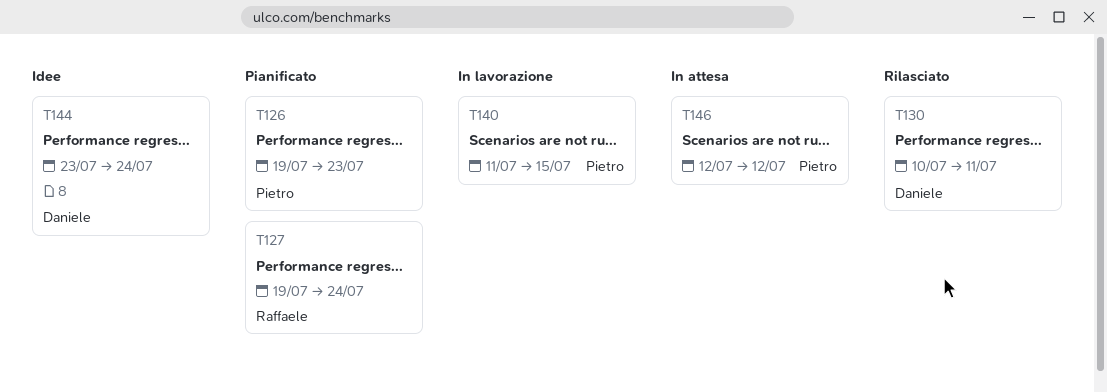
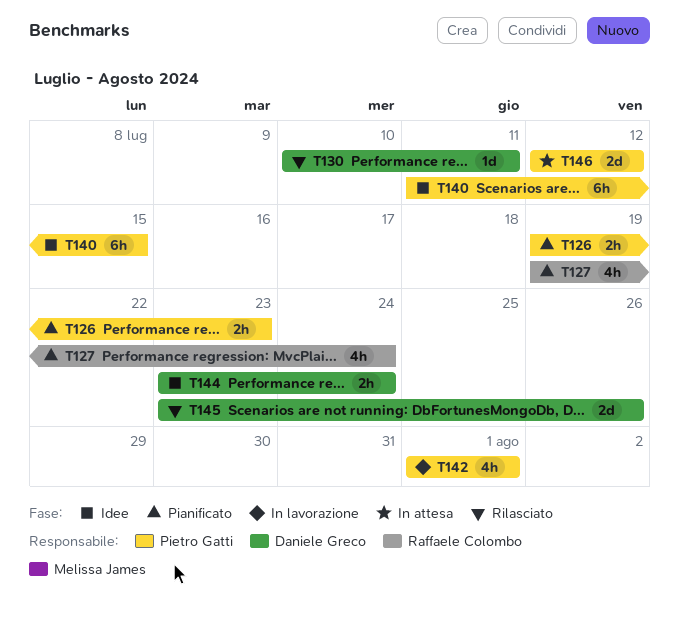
T140, status: In lavorazione -> Idee
T142: none -> present
T145: none -> present

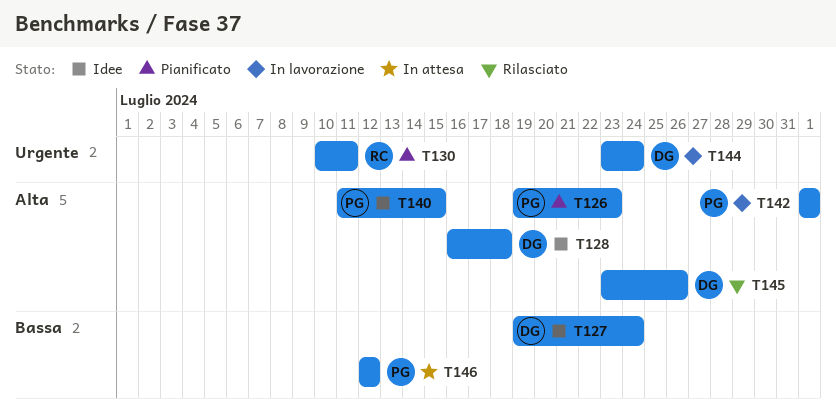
T127, status: Pianificato -> Idee
T127, owner: Raffaele Colombo -> Daniele Greco
T128: none -> present
T130, status: Rilasciato -> Pianificato
T130, owner: Daniele Greco -> Raffaele Colombo
T144, status: Idee -> In lavorazione

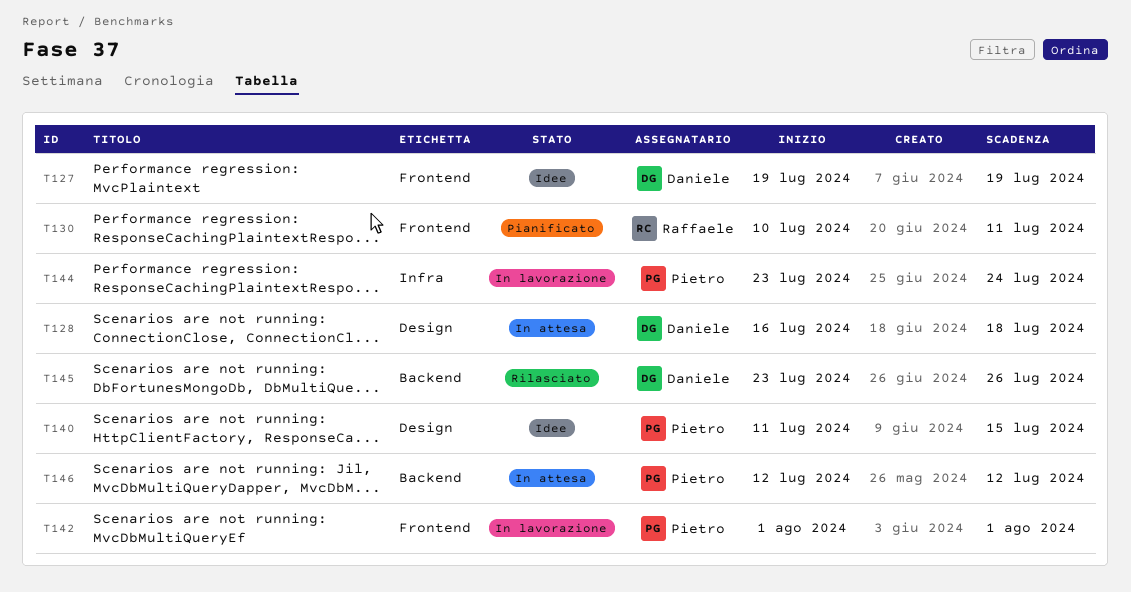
T126: present -> none
T127, due: Jul 24 -> Jul 19
T128, status: Idee -> In attesa
T144, owner: Daniele -> Pietro

